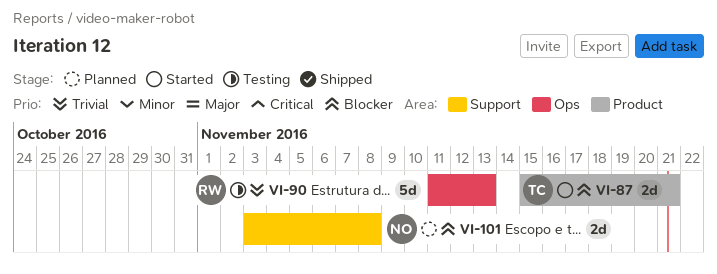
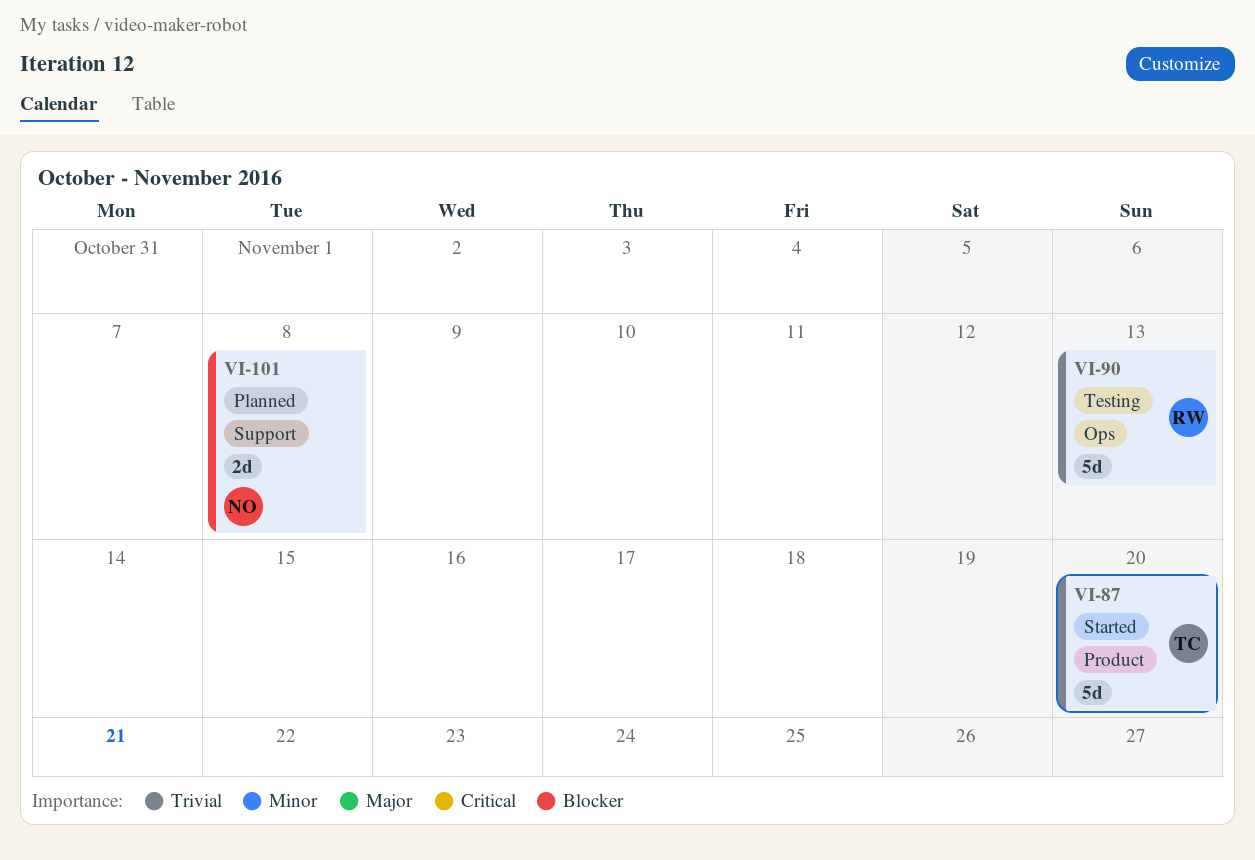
VI-87, priority: Blocker -> Trivial
VI-87, estimate: 2d -> 5d
VI-87, due: Nov 21 -> Nov 20

